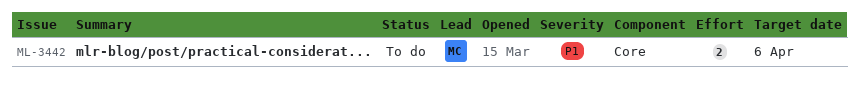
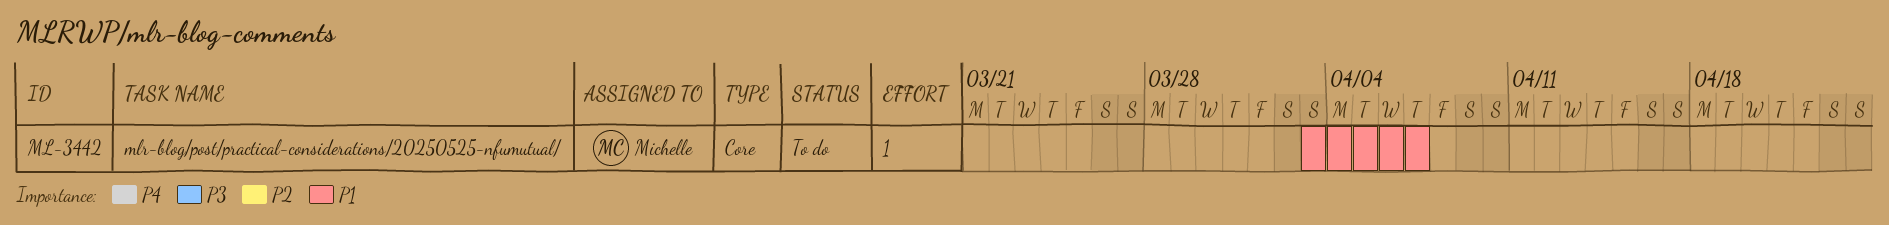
ML-3442, estimate: 2 -> 1
ML-3442, due: Apr 6 -> Apr 7

